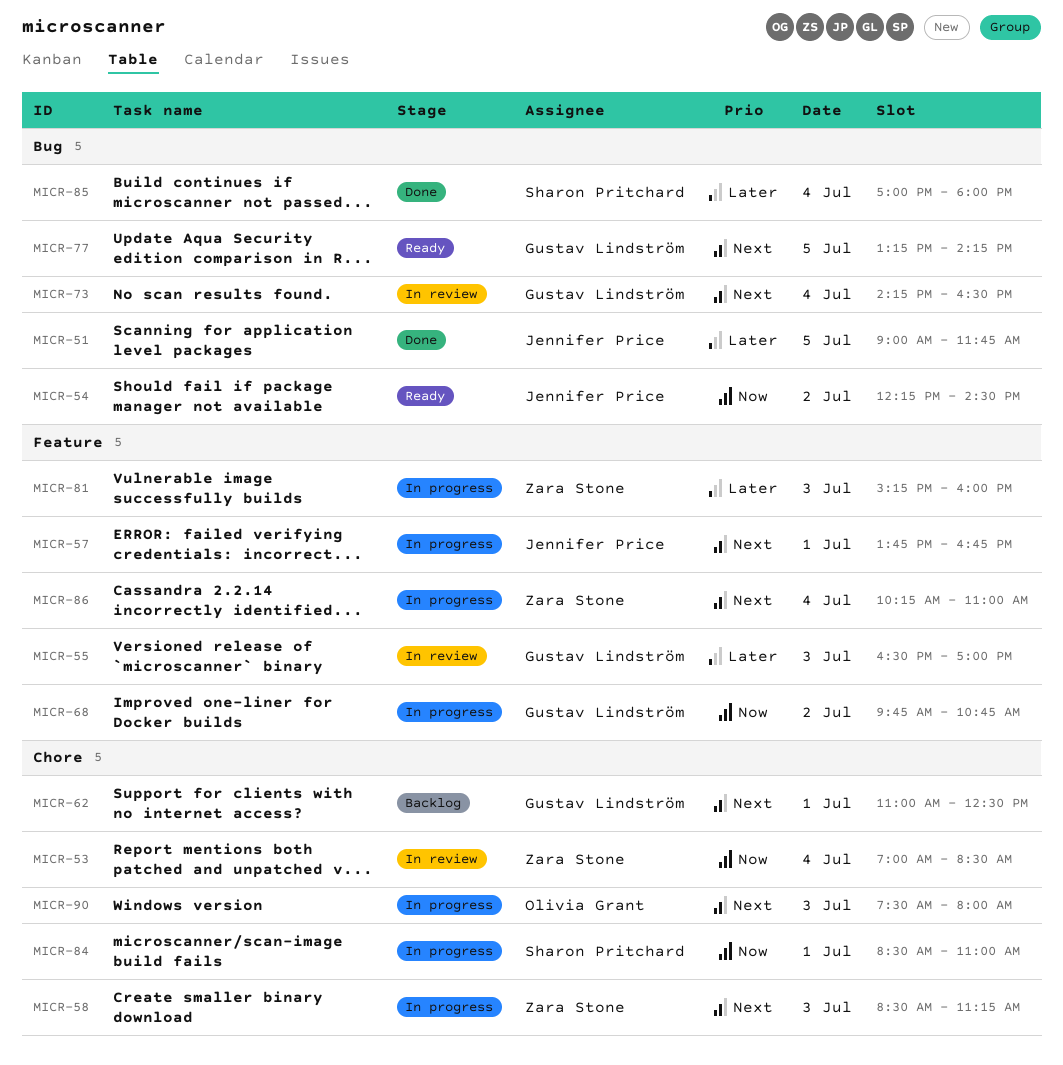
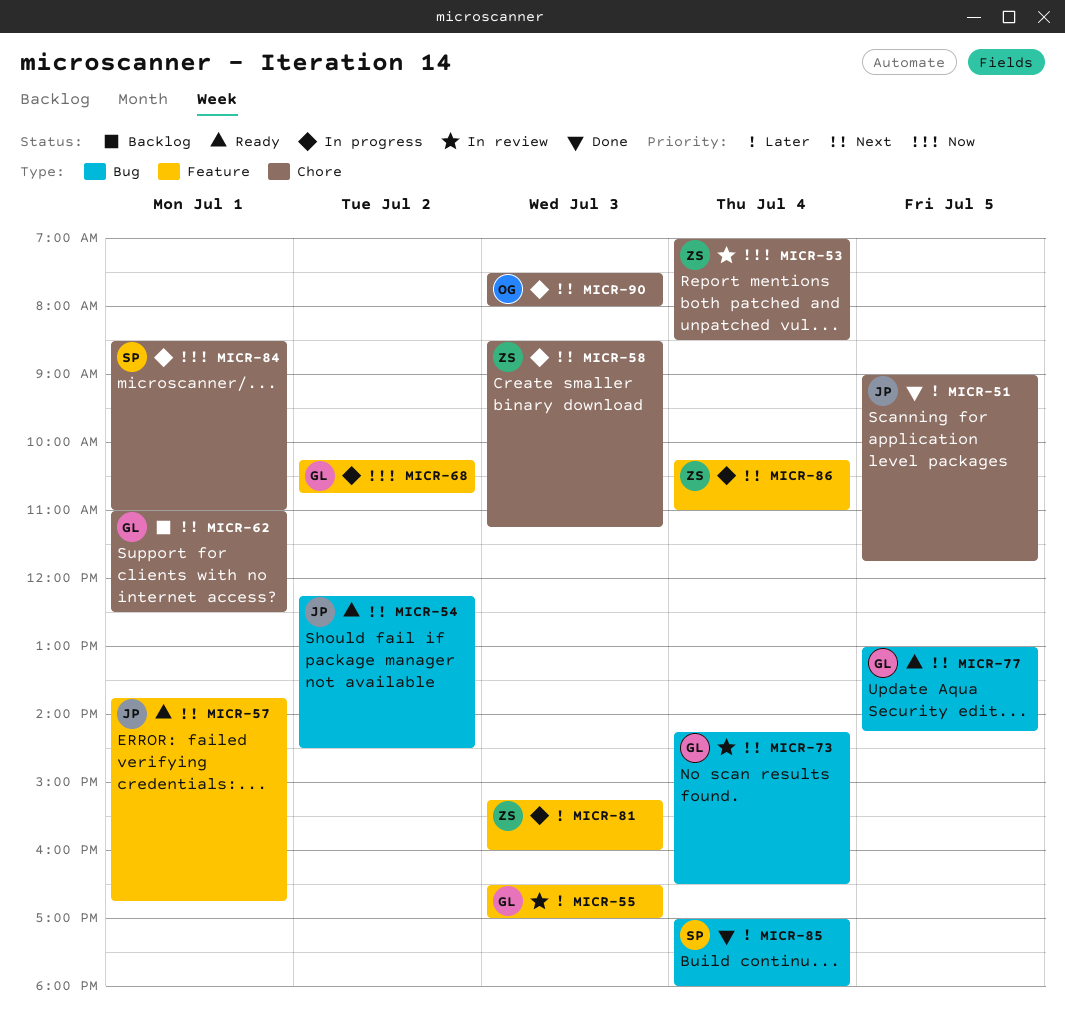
MICR-51, label: Bug -> Chore
MICR-54, priority: Now -> Next
MICR-57, status: In progress -> Ready
MICR-68, begins: 09:45 -> 10:15
MICR-77, begins: 13:15 -> 13:00

